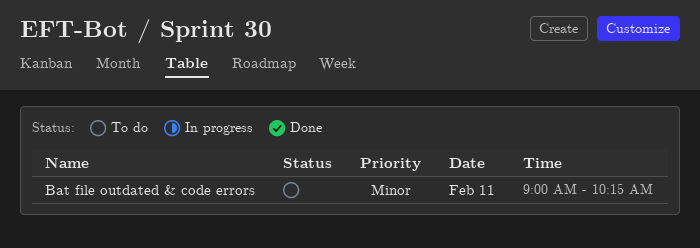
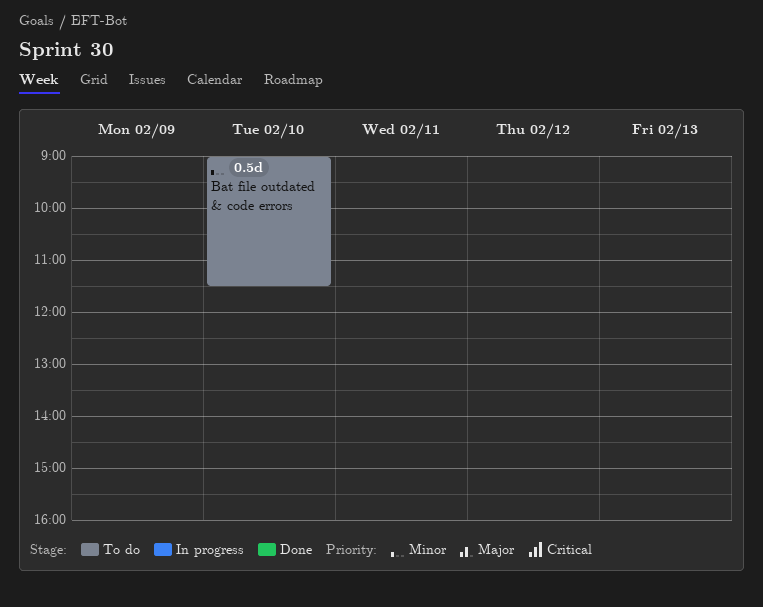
Bat file outdated & code errors, day: Feb 11 -> Feb 10
Bat file outdated & code errors, ends: 10:15 -> 11:30

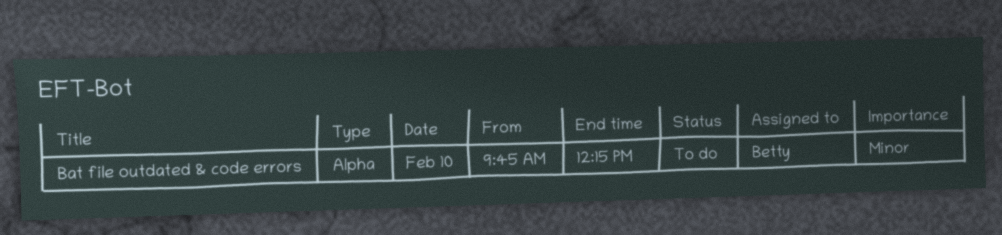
Bat file outdated & code errors, begins: 09:00 -> 09:45
Bat file outdated & code errors, ends: 11:30 -> 12:15

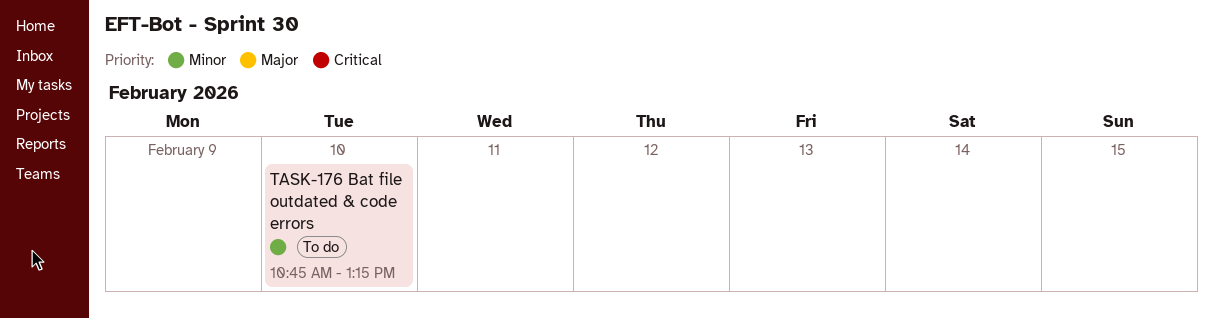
Bat file outdated & code errors, begins: 09:45 -> 10:45
Bat file outdated & code errors, ends: 12:15 -> 13:15

